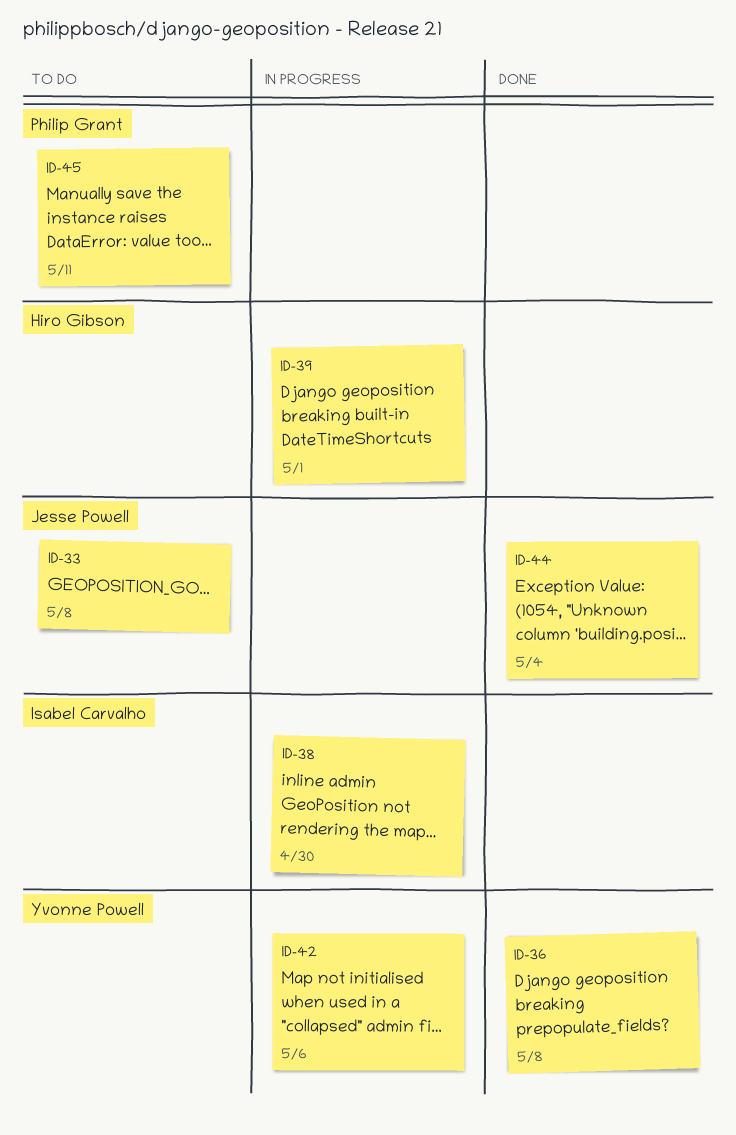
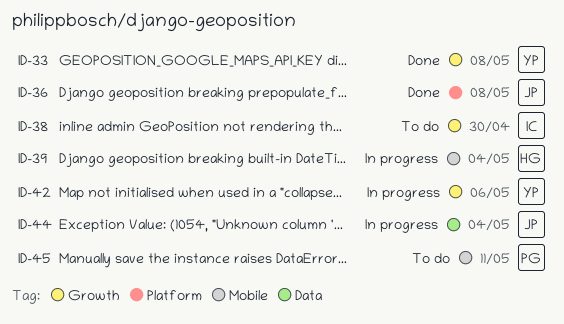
ID-33, status: To do -> Done
ID-33, owner: Jesse Powell -> Yvonne Powell
ID-36, owner: Yvonne Powell -> Jesse Powell
ID-38, status: In progress -> To do
ID-39, due: May 1 -> May 4
ID-44, status: Done -> In progress

